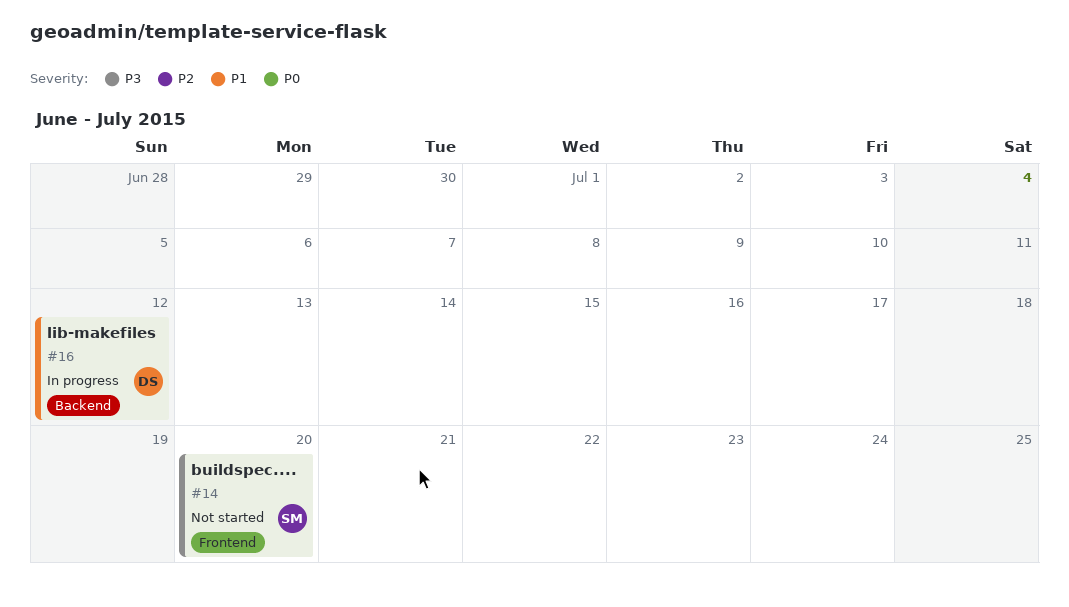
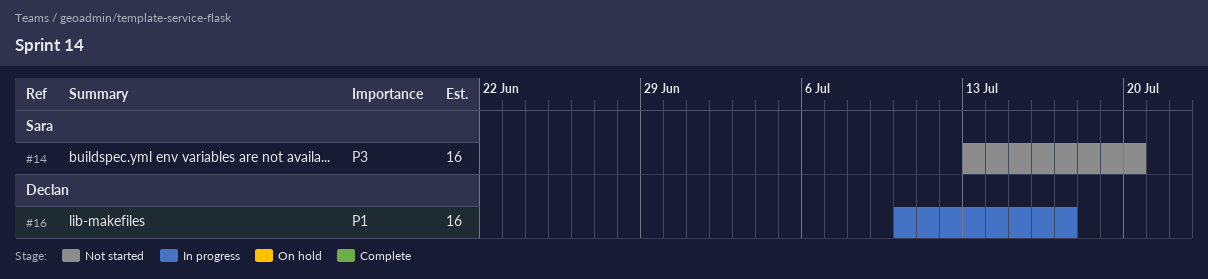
#16, due: Jul 12 -> Jul 17

